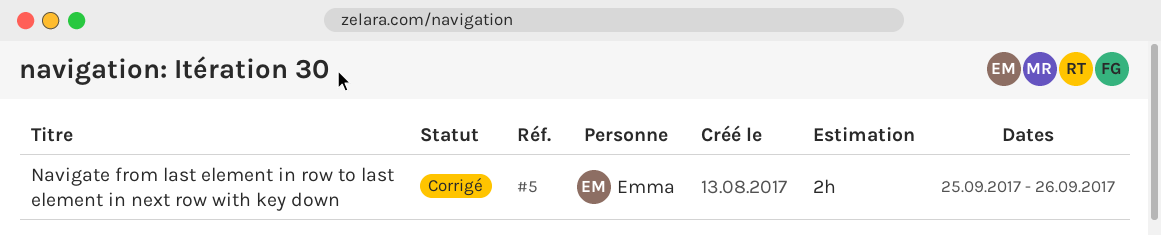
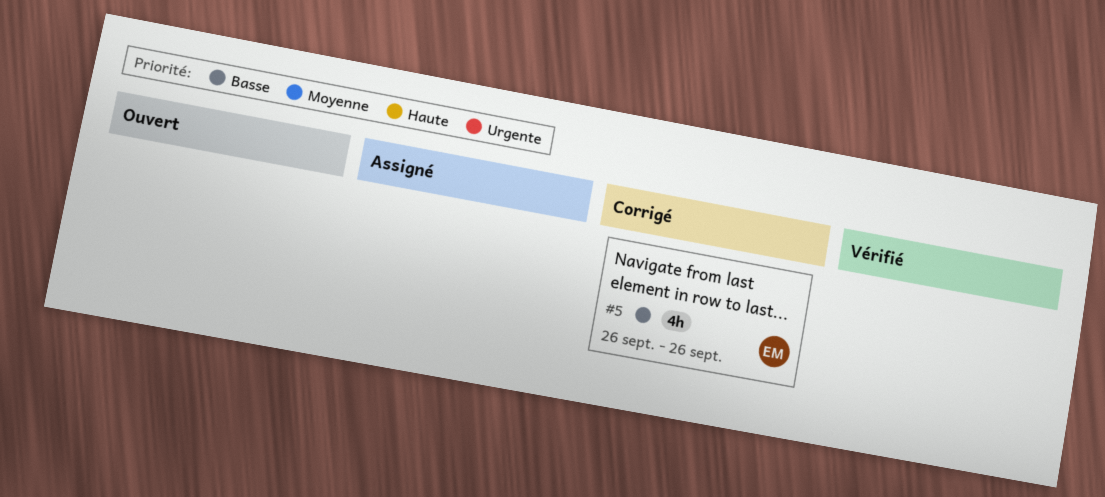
#5, estimate: 2h -> 4h
#5, start: Sep 25 -> Sep 26

